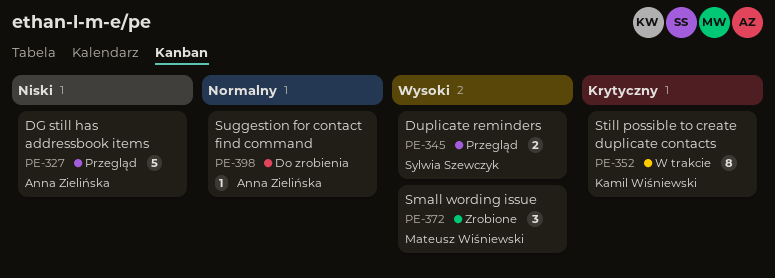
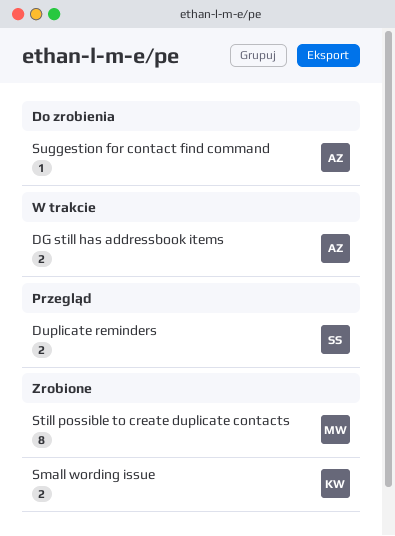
DG still has addressbook items, status: Przegląd -> W trakcie
DG still has addressbook items, estimate: 5 -> 2
Small wording issue, owner: Mateusz Wiśniewski -> Kamil Wiśniewski
Small wording issue, estimate: 3 -> 2
Still possible to create duplicate contacts, status: W trakcie -> Zrobione
Still possible to create duplicate contacts, owner: Kamil Wiśniewski -> Mateusz Wiśniewski

